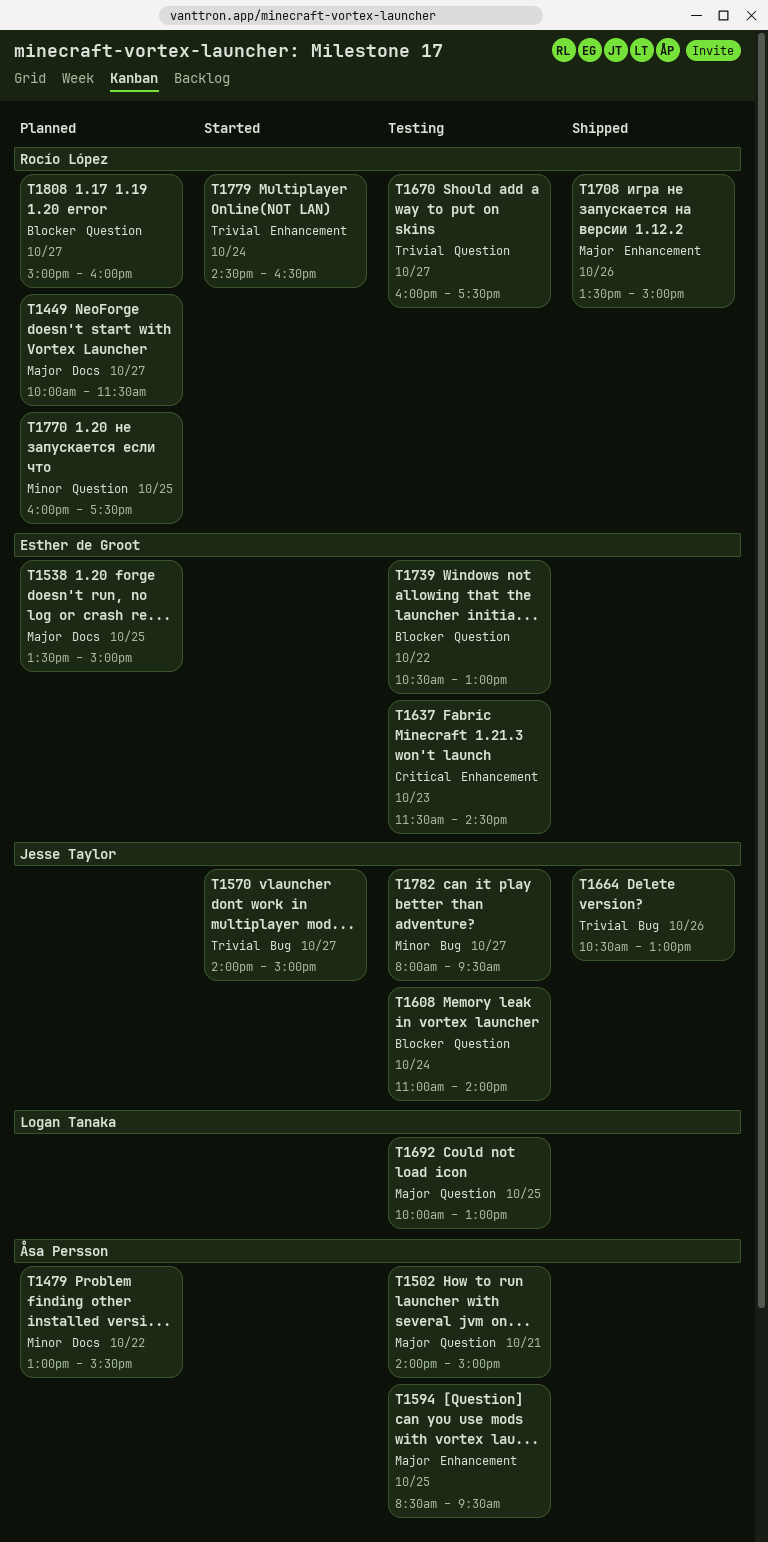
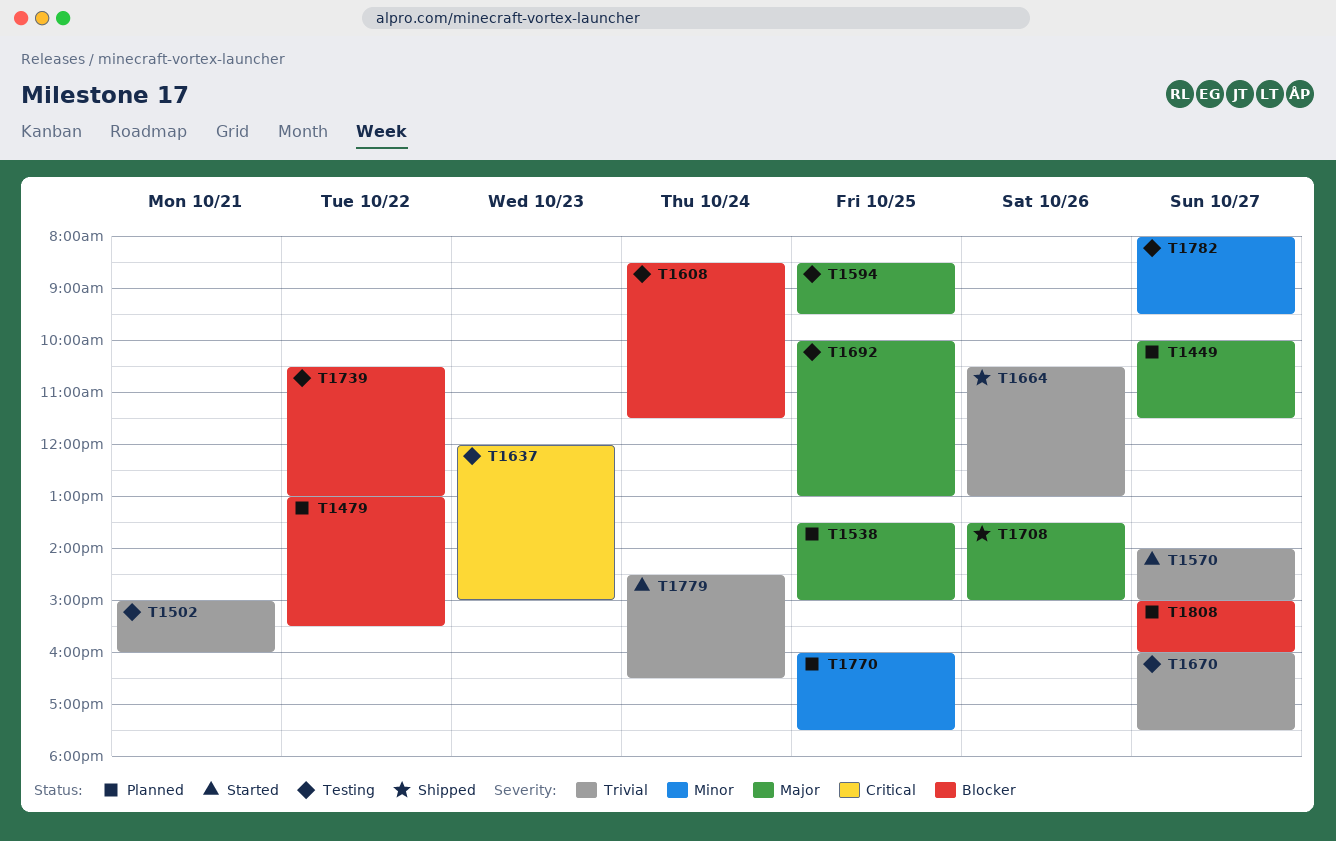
T1479, priority: Minor -> Blocker
T1502, priority: Major -> Trivial
T1502, begins: 14:00 -> 15:00
T1502, ends: 15:00 -> 16:00
T1608, begins: 11:00 -> 08:30
T1608, ends: 14:00 -> 11:30
T1637, begins: 11:30 -> 12:00
T1637, ends: 14:30 -> 15:00

